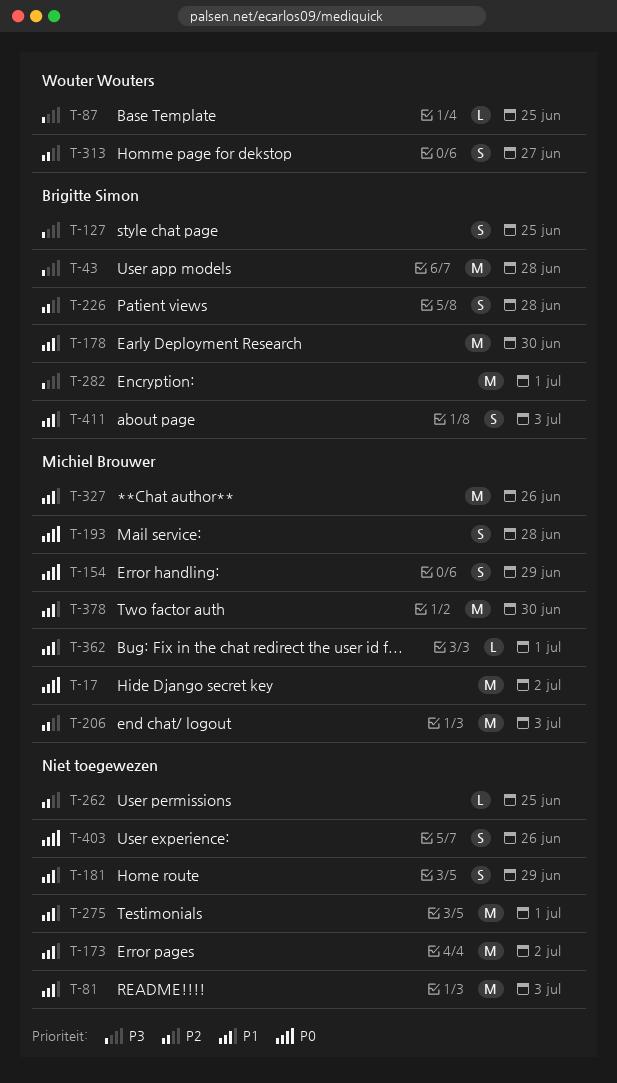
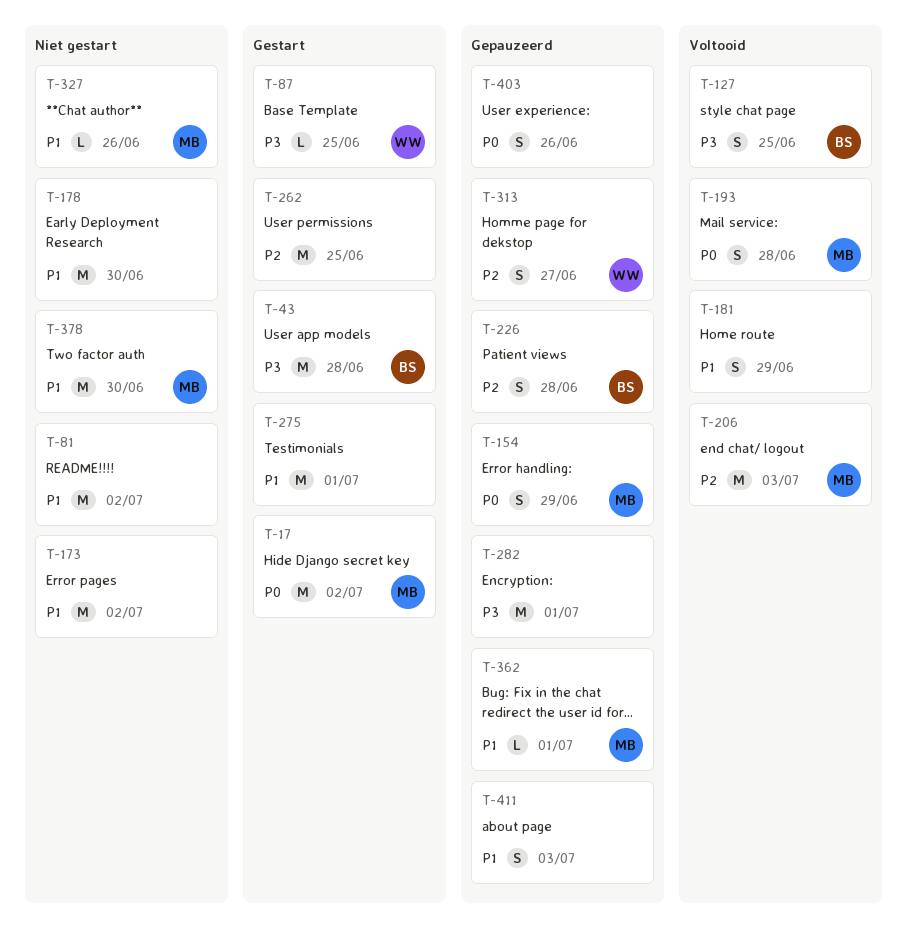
T-81, due: Jul 3 -> Jul 2
T-178, owner: Brigitte Simon -> none
T-262, estimate: L -> M
T-282, owner: Brigitte Simon -> none
T-327, estimate: M -> L
T-411, owner: Brigitte Simon -> none

